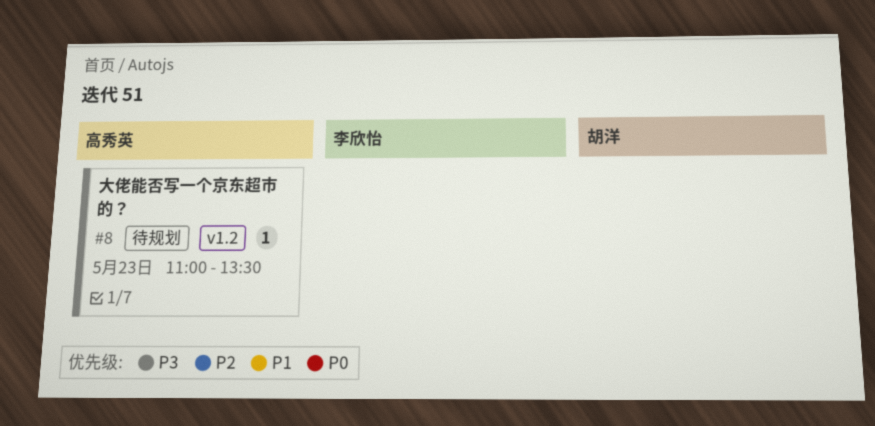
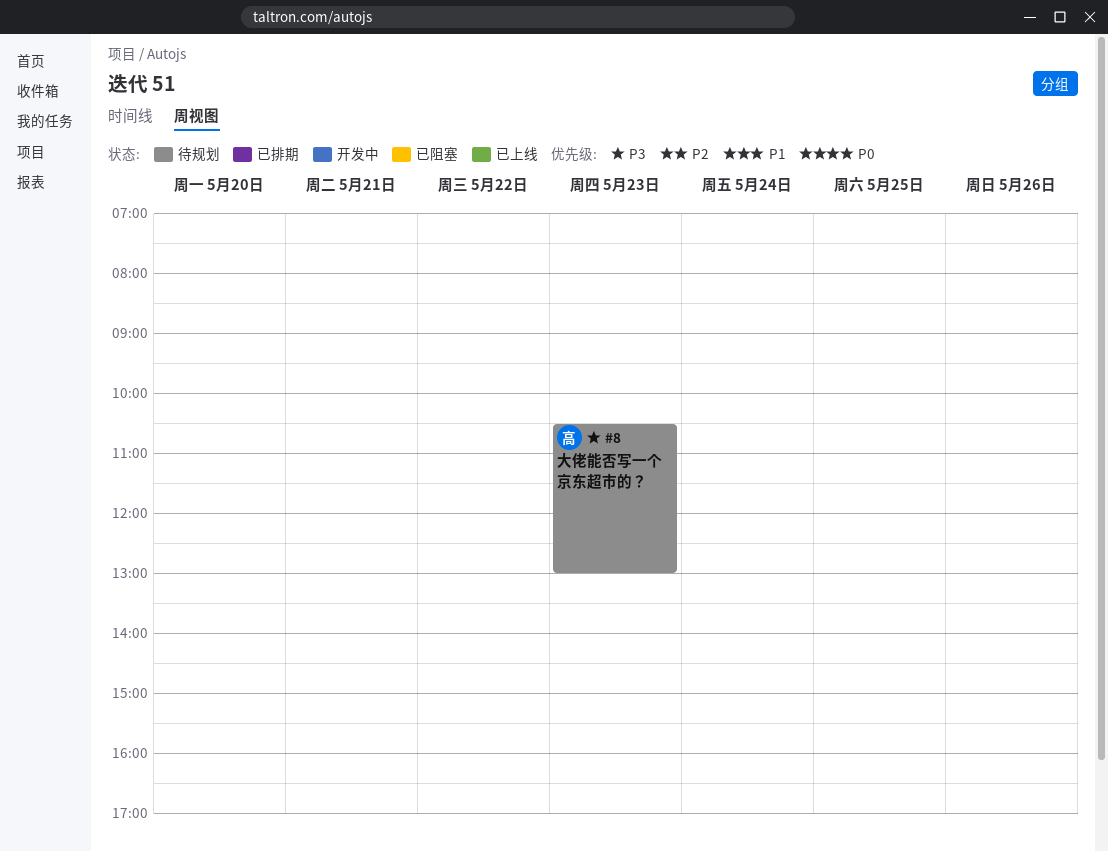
#8, begins: 11:00 -> 10:30
#8, ends: 13:30 -> 13:00

